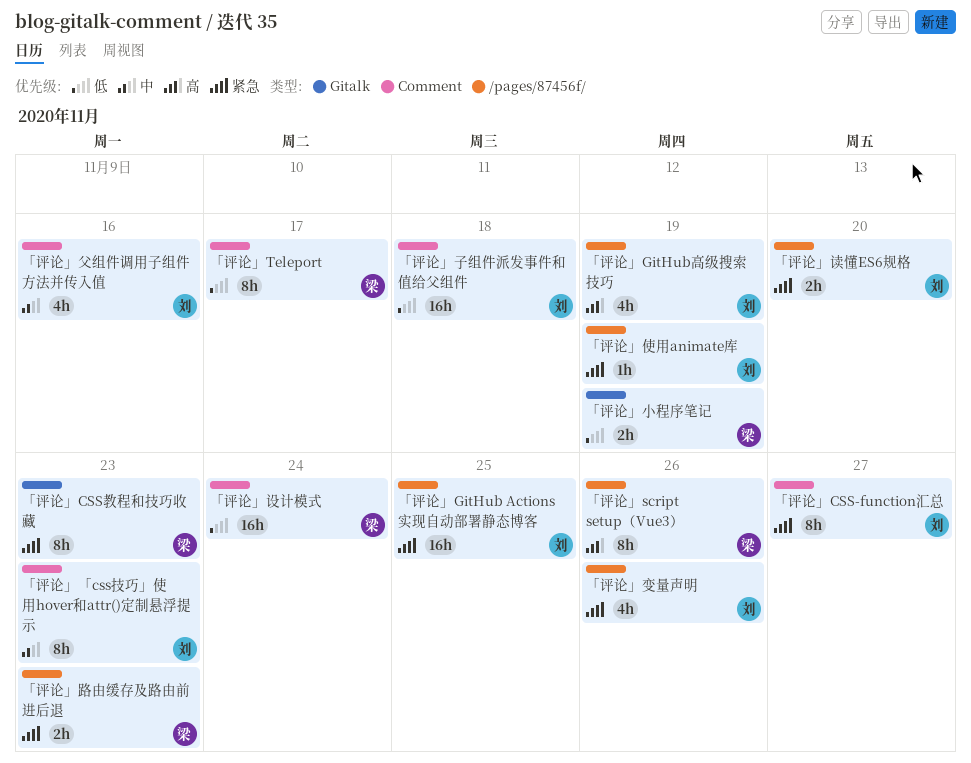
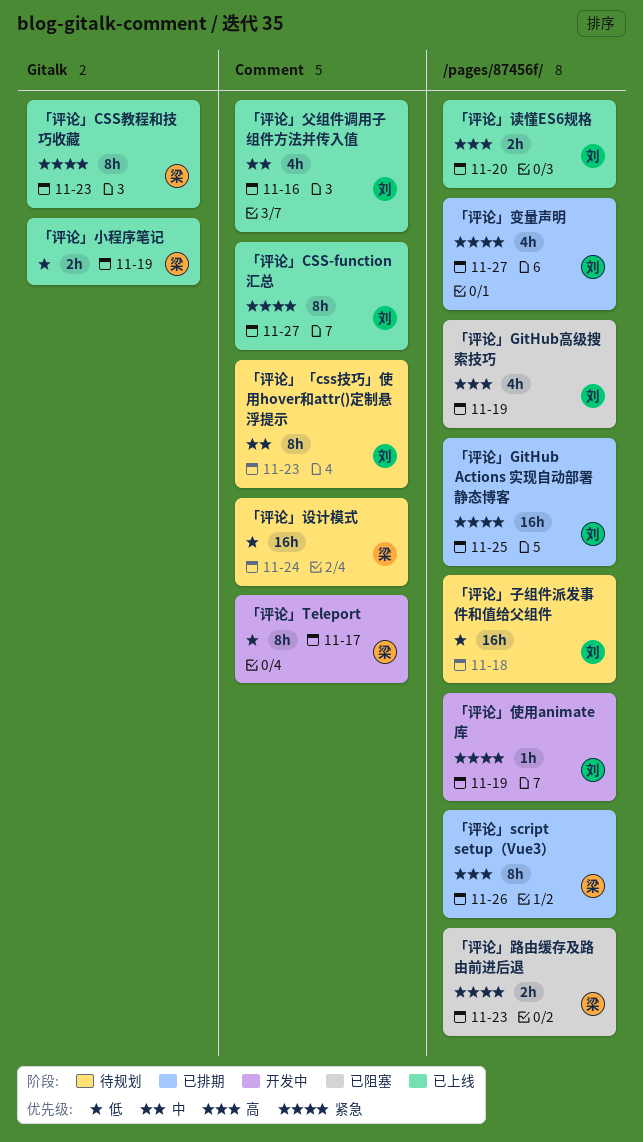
「评论」变量声明, due: Nov 26 -> Nov 27
「评论」子组件派发事件和值给父组件, label: Comment -> /pages/87456f/
「评论」读懂ES6规格, priority: 紧急 -> 高

